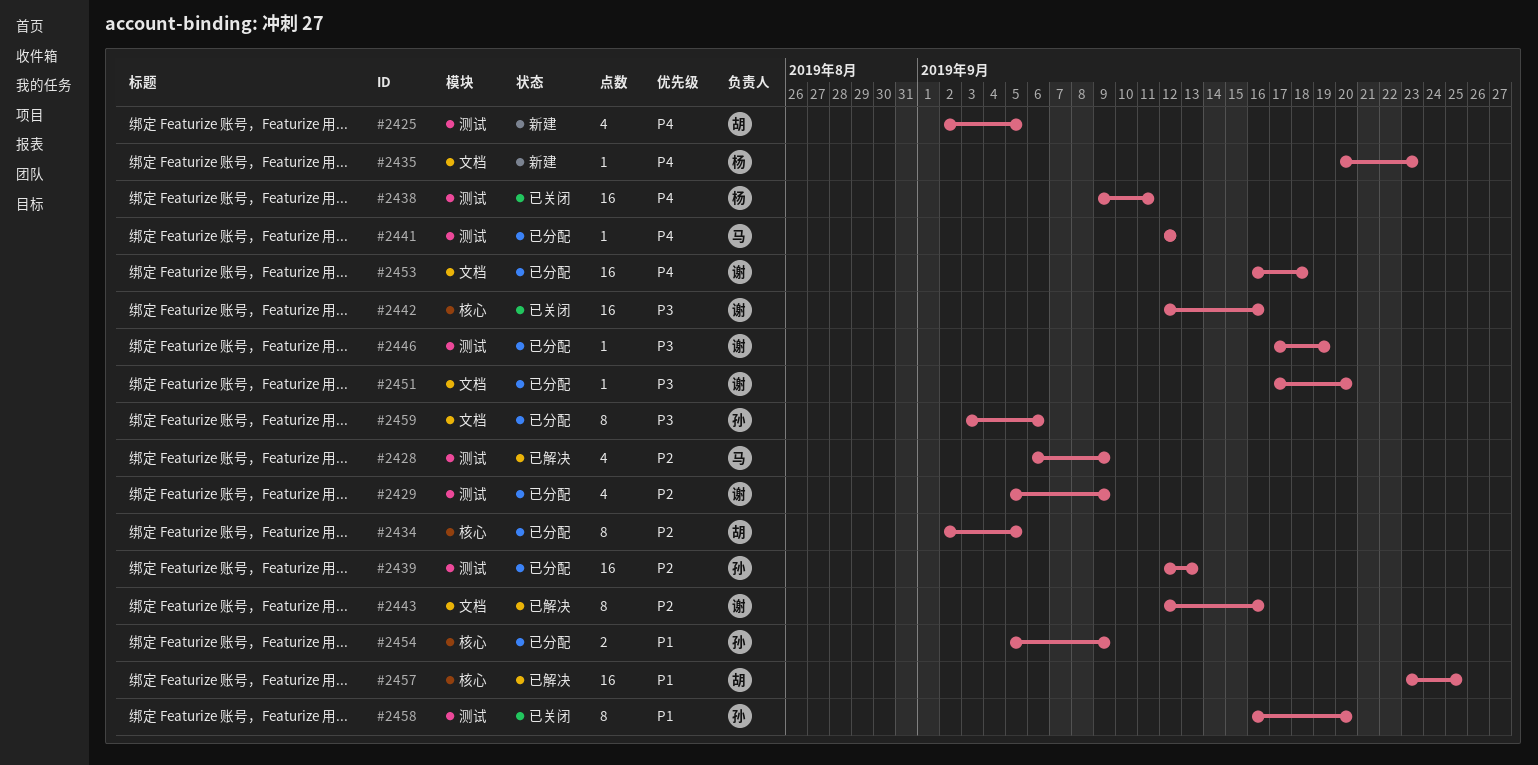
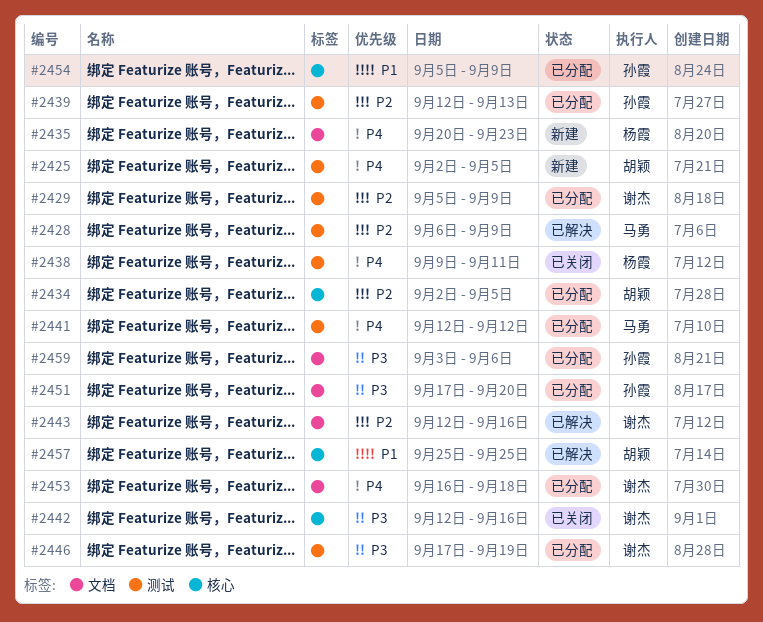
#2451, owner: 谢杰 -> 孙霞
#2457, start: Sep 23 -> Sep 25
#2458: present -> none

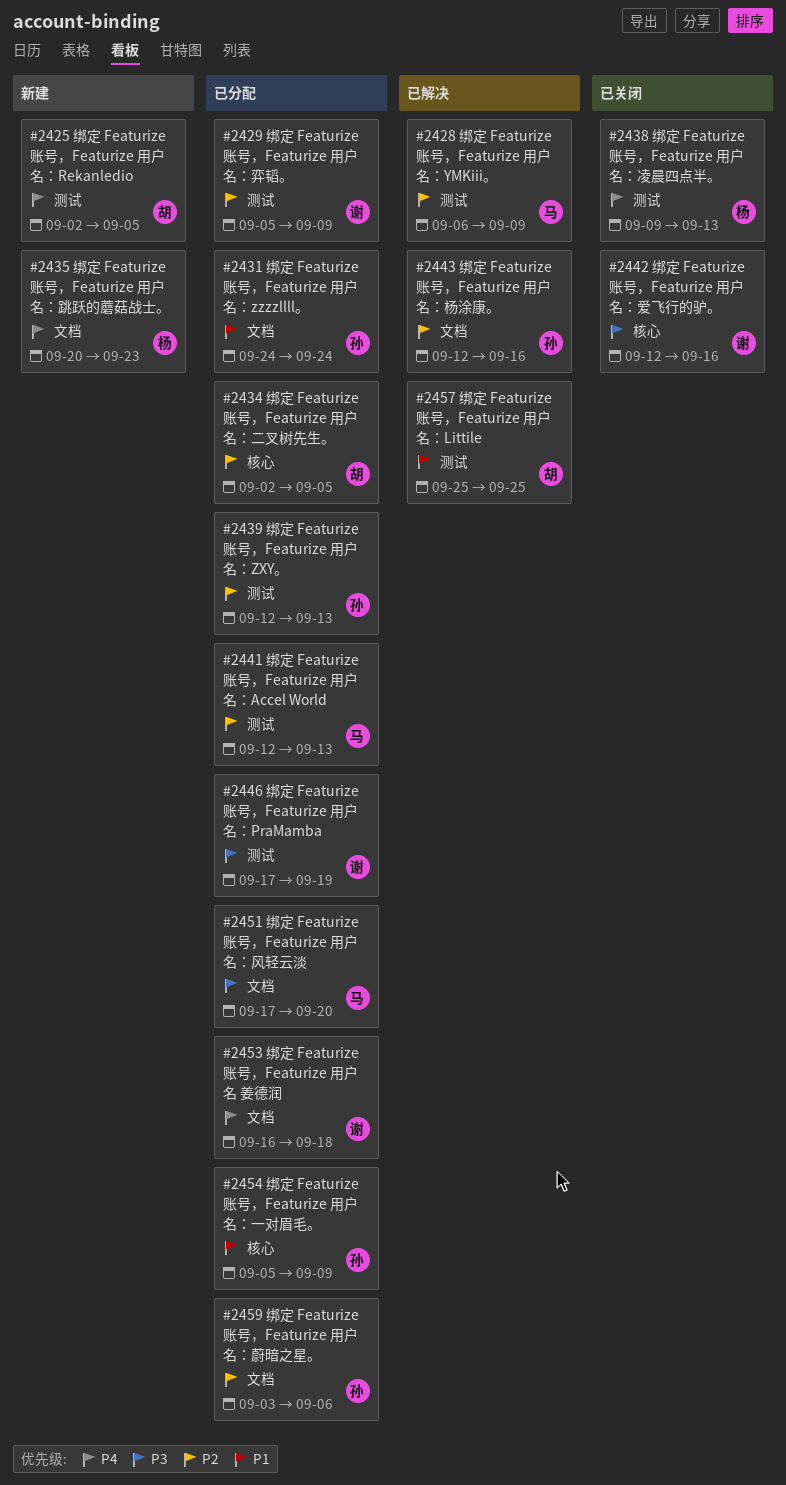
#2431: none -> present
#2438, due: Sep 11 -> Sep 13
#2441, priority: P4 -> P2
#2441, due: Sep 12 -> Sep 13
#2443, owner: 谢杰 -> 孙霞
#2451, owner: 孙霞 -> 马勇
#2457, label: 核心 -> 测试
#2459, priority: P3 -> P2

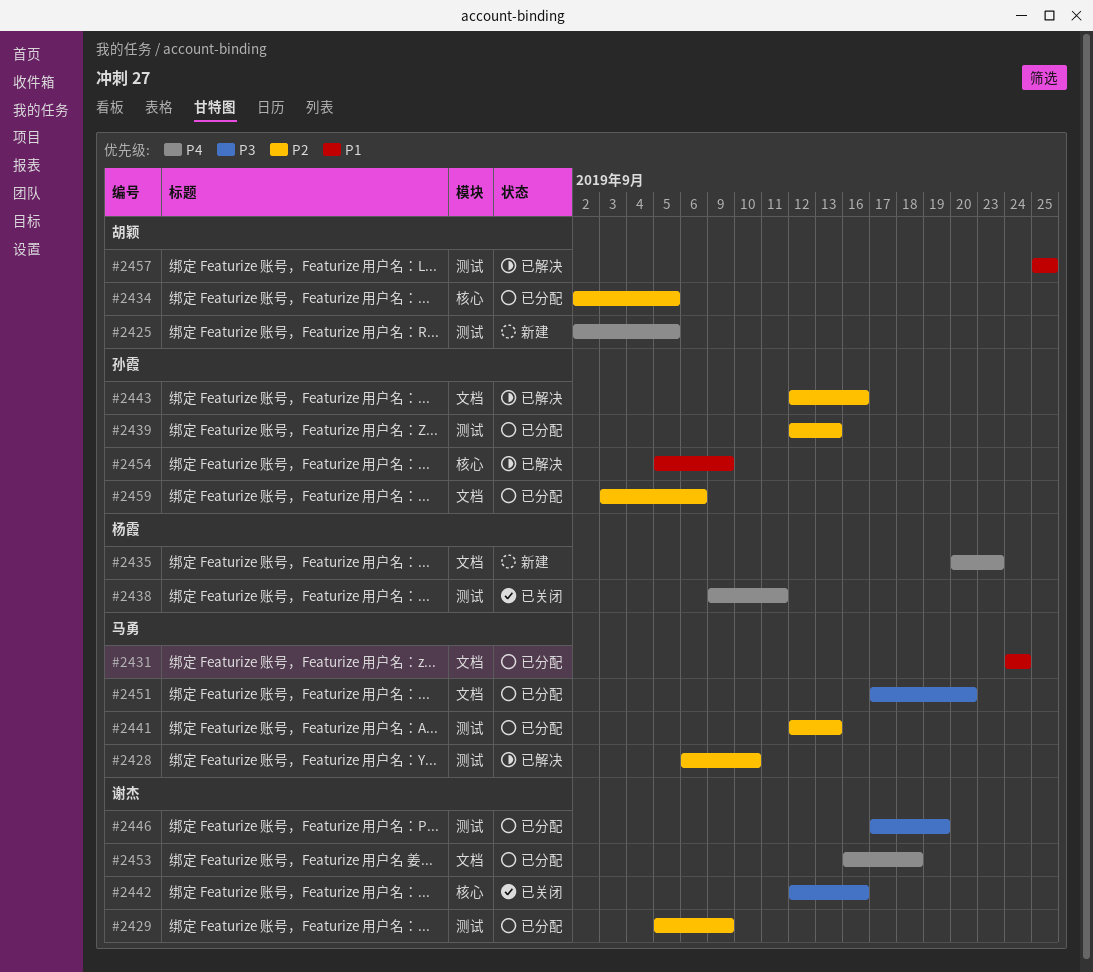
#2428, due: Sep 9 -> Sep 10
#2431, owner: 孙霞 -> 马勇
#2438, due: Sep 13 -> Sep 11
#2454, status: 已分配 -> 已解决

